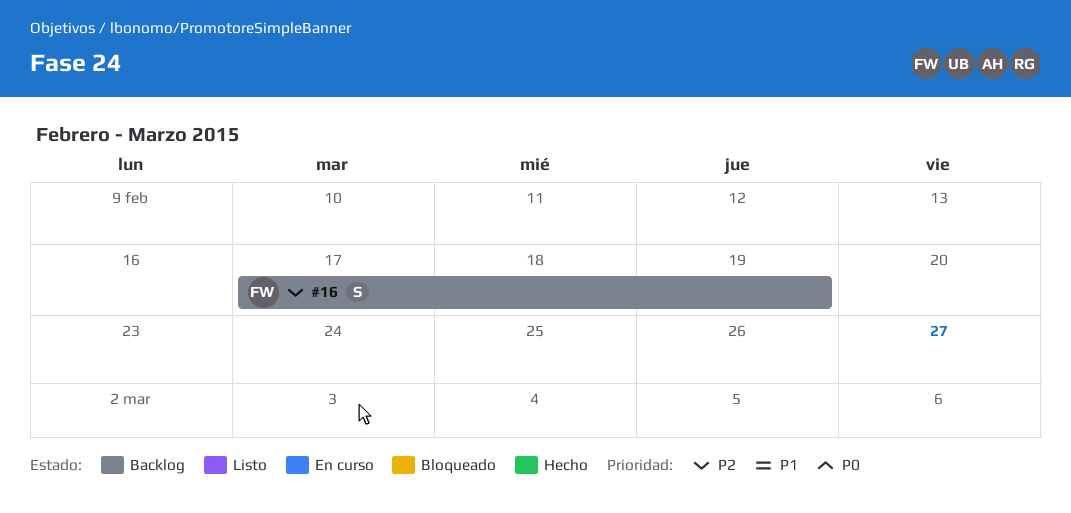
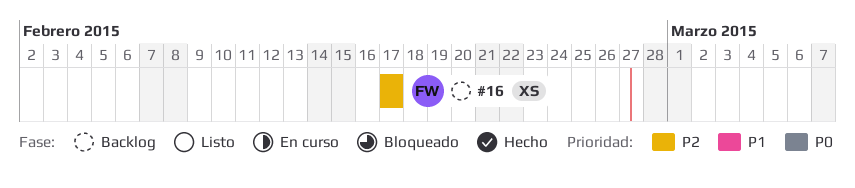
#16, estimate: S -> XS
#16, due: Feb 19 -> Feb 17

